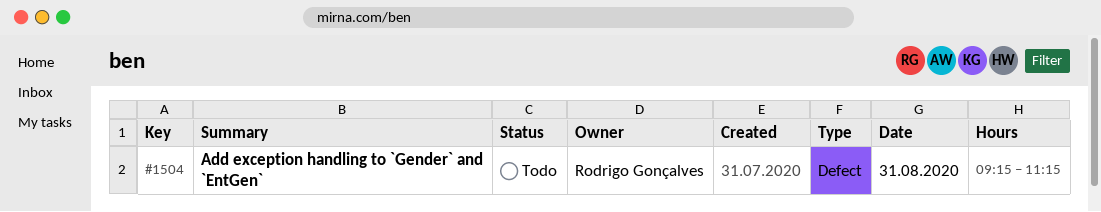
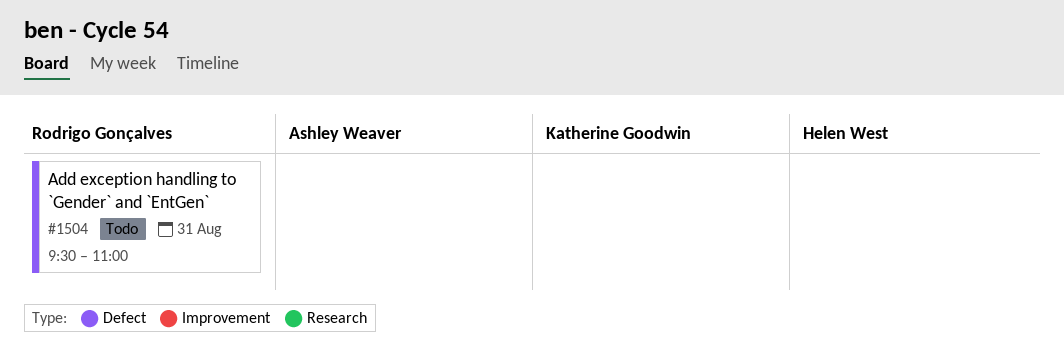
#1504, begins: 09:15 -> 09:30
#1504, ends: 11:15 -> 11:00

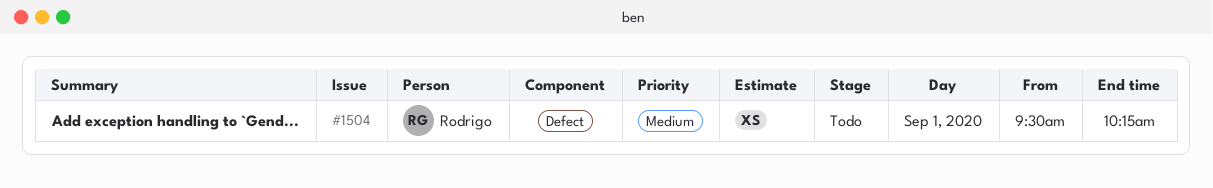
#1504, day: Aug 31 -> Sep 1
#1504, ends: 11:00 -> 10:15

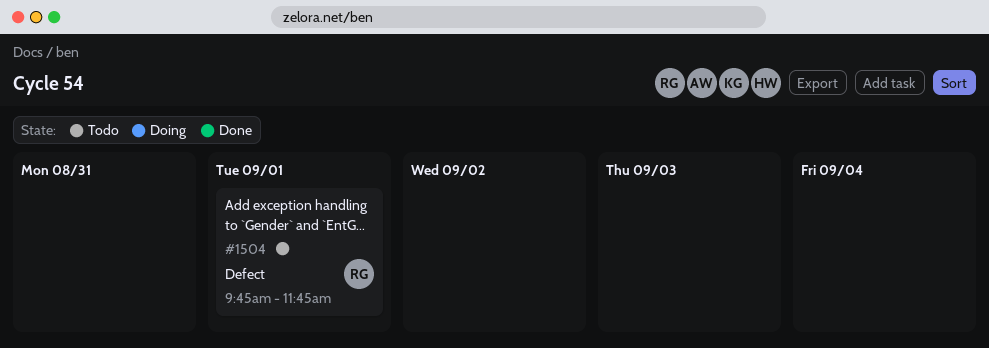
#1504, begins: 09:30 -> 09:45
#1504, ends: 10:15 -> 11:45

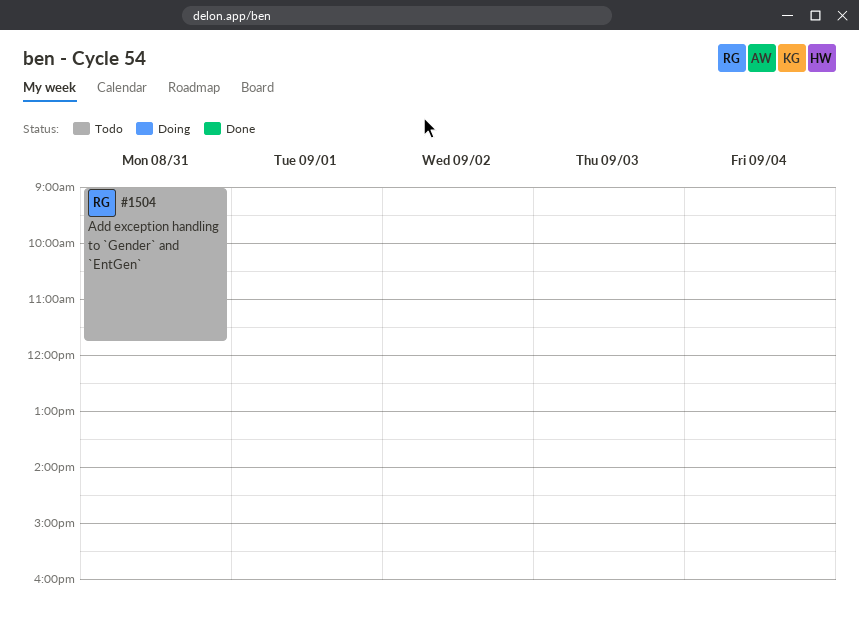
#1504, day: Sep 1 -> Aug 31
#1504, begins: 09:45 -> 09:00

